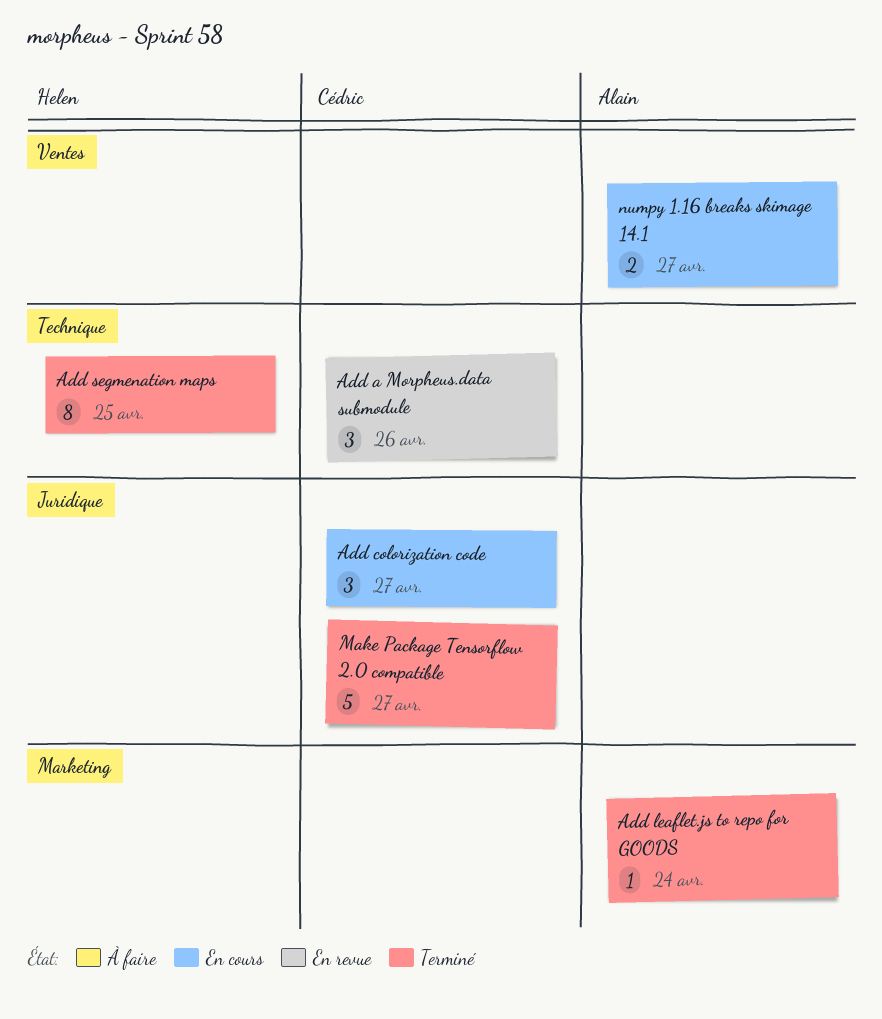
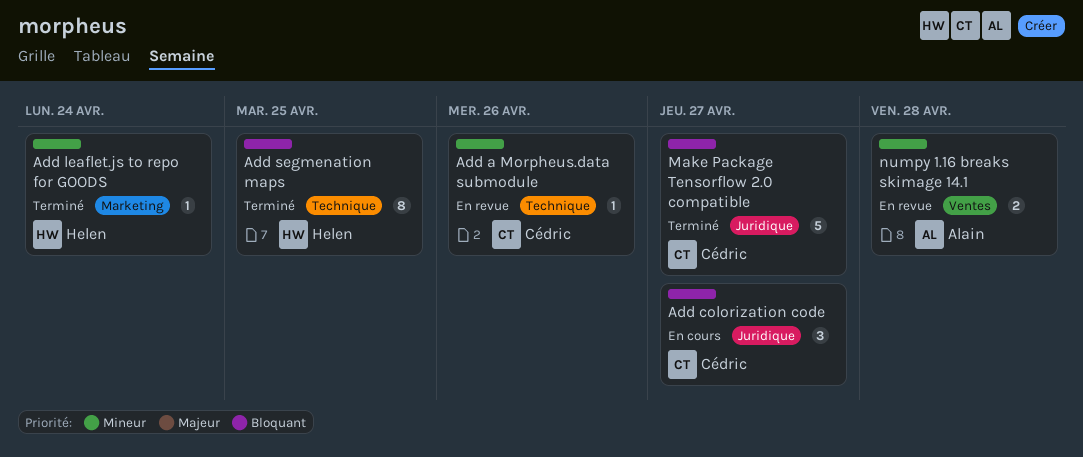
Add a Morpheus.data submodule, estimate: 3 -> 1
Add leaflet.js to repo for GOODS, owner: Alain -> Helen
numpy 1.16 breaks skimage 14.1, status: En cours -> En revue
numpy 1.16 breaks skimage 14.1, due: Apr 27 -> Apr 28

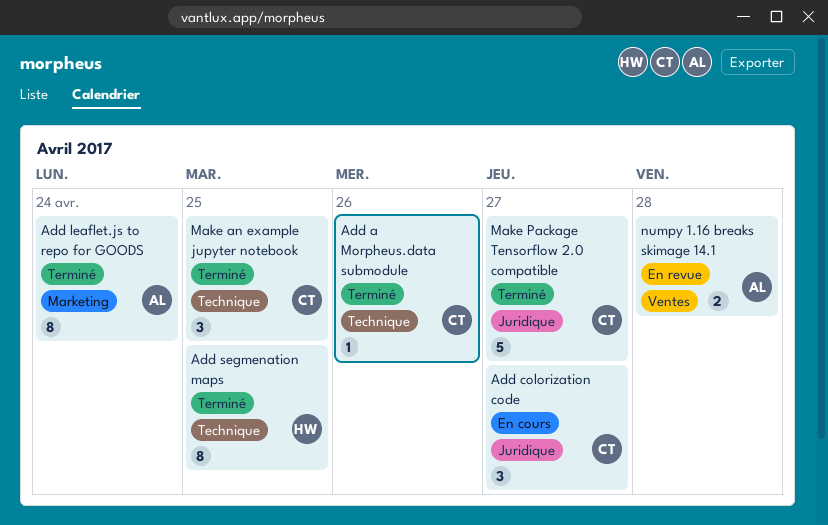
Add a Morpheus.data submodule, status: En revue -> Terminé
Add leaflet.js to repo for GOODS, owner: Helen -> Alain
Add leaflet.js to repo for GOODS, estimate: 1 -> 8
Make an example jupyter notebook: none -> present

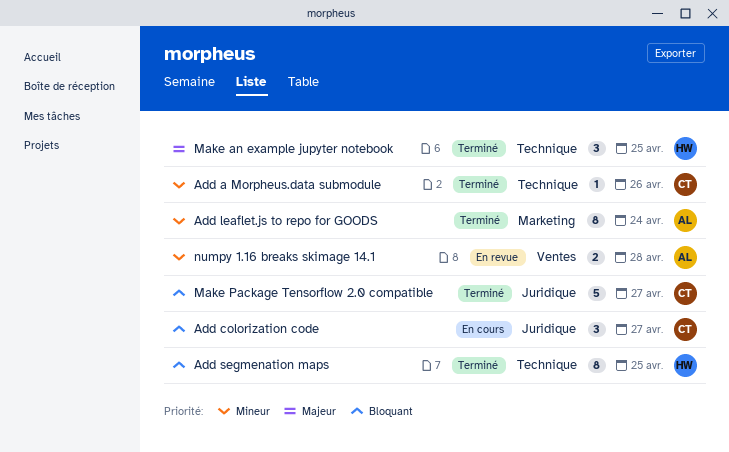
Make an example jupyter notebook, owner: CT -> HW

